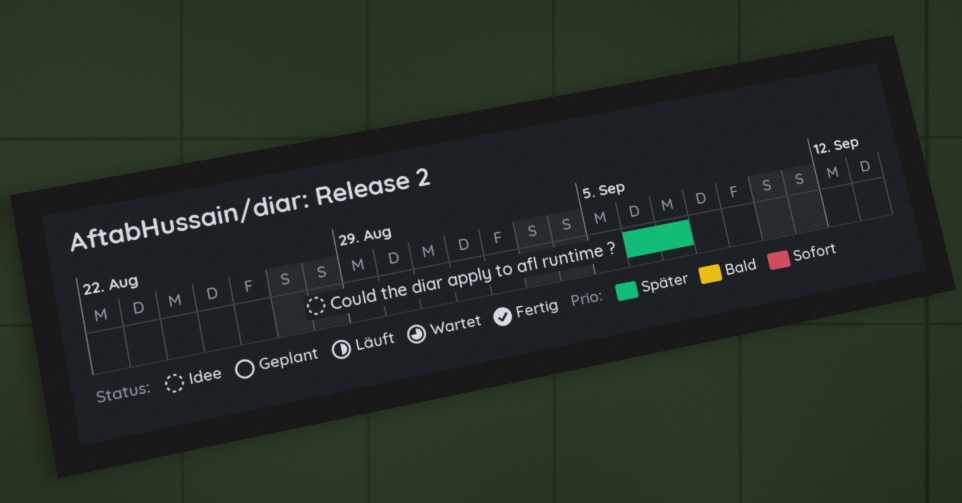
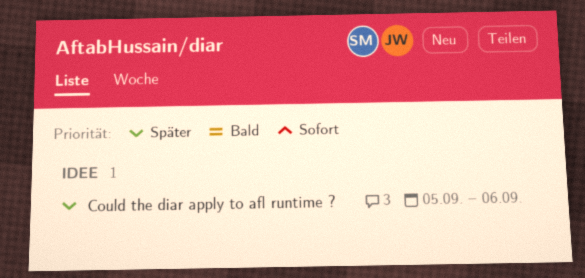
Could the diar apply to afl runtime ?, start: Sep 6 -> Sep 5
Could the diar apply to afl runtime ?, due: Sep 7 -> Sep 6

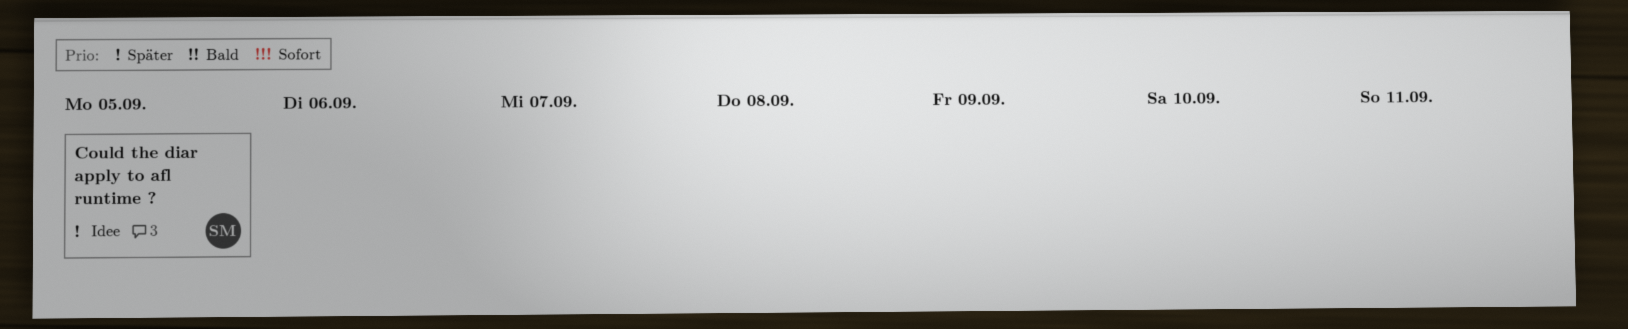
Could the diar apply to afl runtime ?, due: Sep 6 -> Sep 5

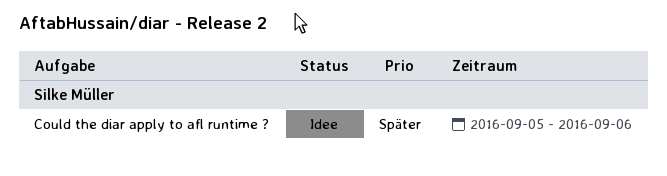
Could the diar apply to afl runtime ?, due: Sep 5 -> Sep 6

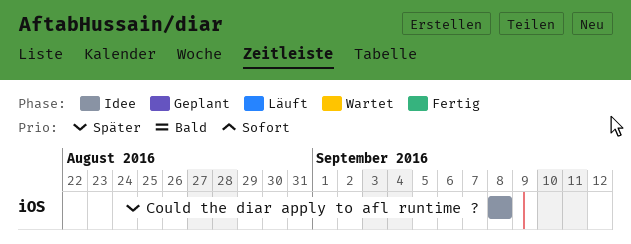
Could the diar apply to afl runtime ?, start: Sep 5 -> Sep 8
Could the diar apply to afl runtime ?, due: Sep 6 -> Sep 8

